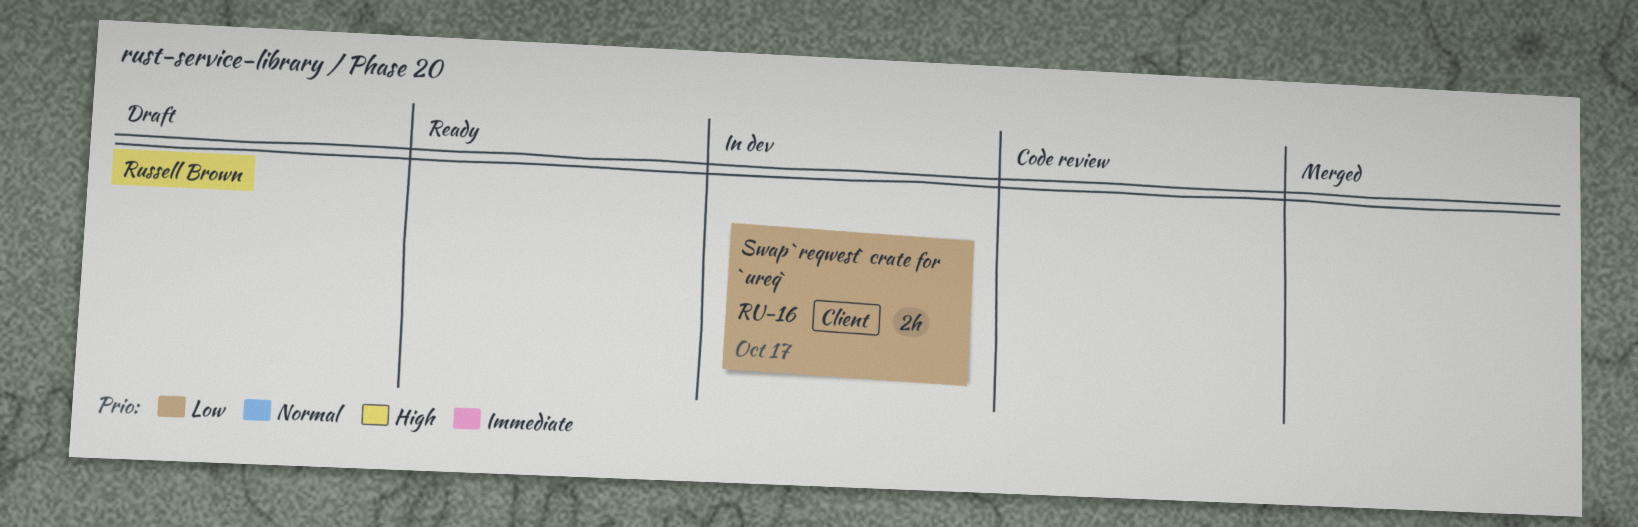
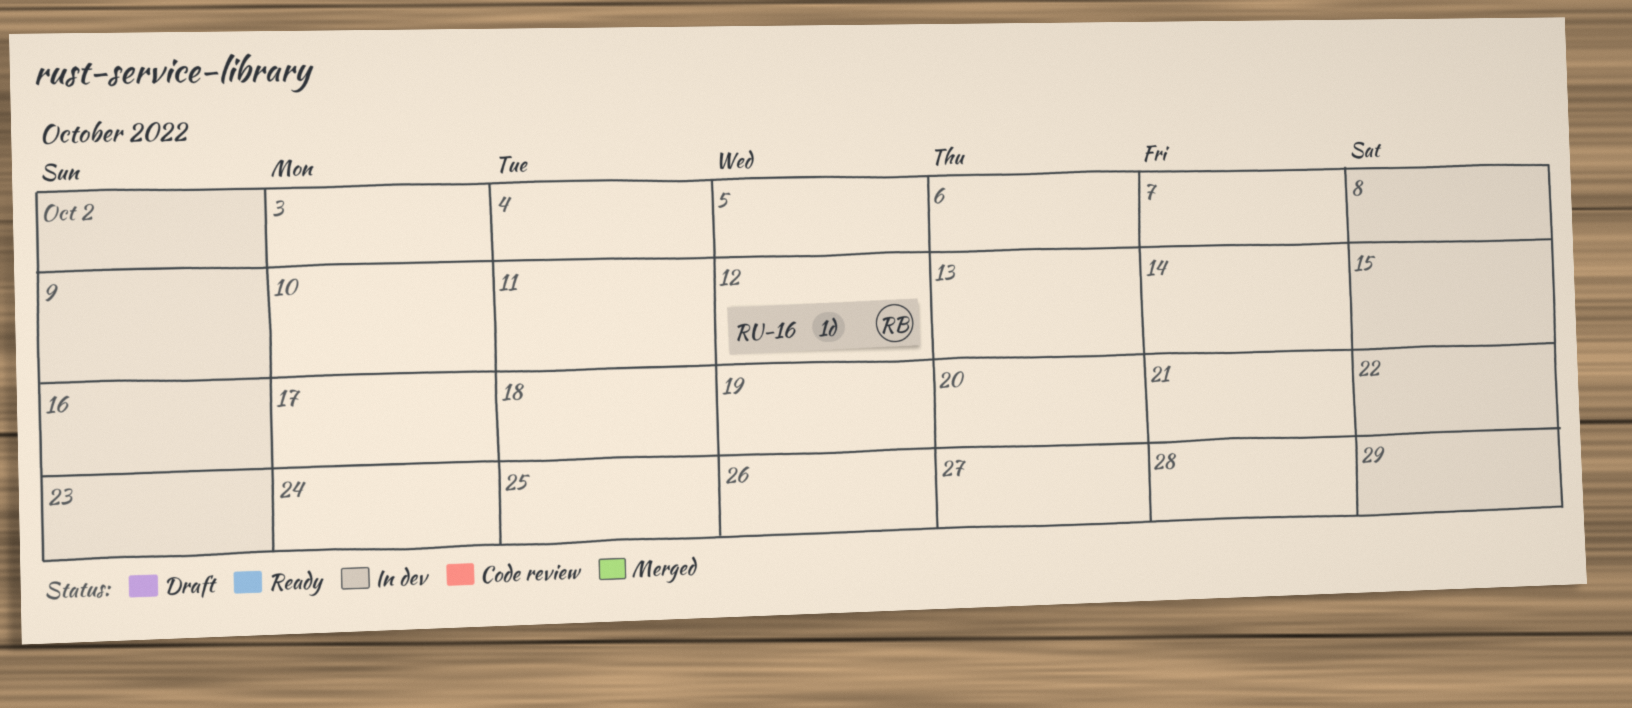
RU-16, estimate: 2h -> 1d
RU-16, due: Oct 17 -> Oct 12

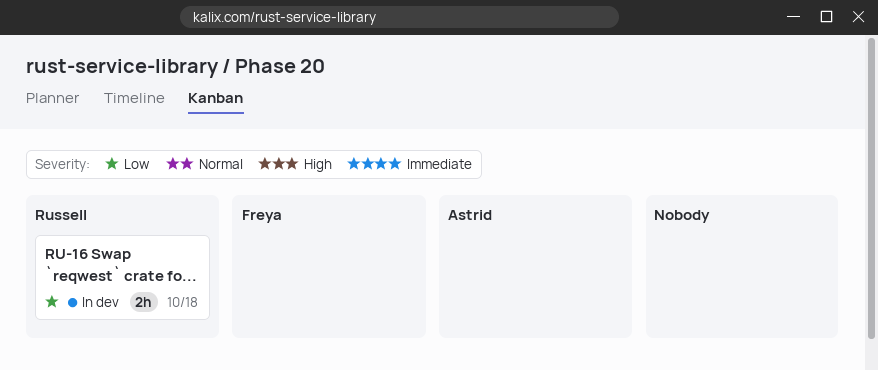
RU-16, estimate: 1d -> 2h
RU-16, due: Oct 12 -> Oct 18

